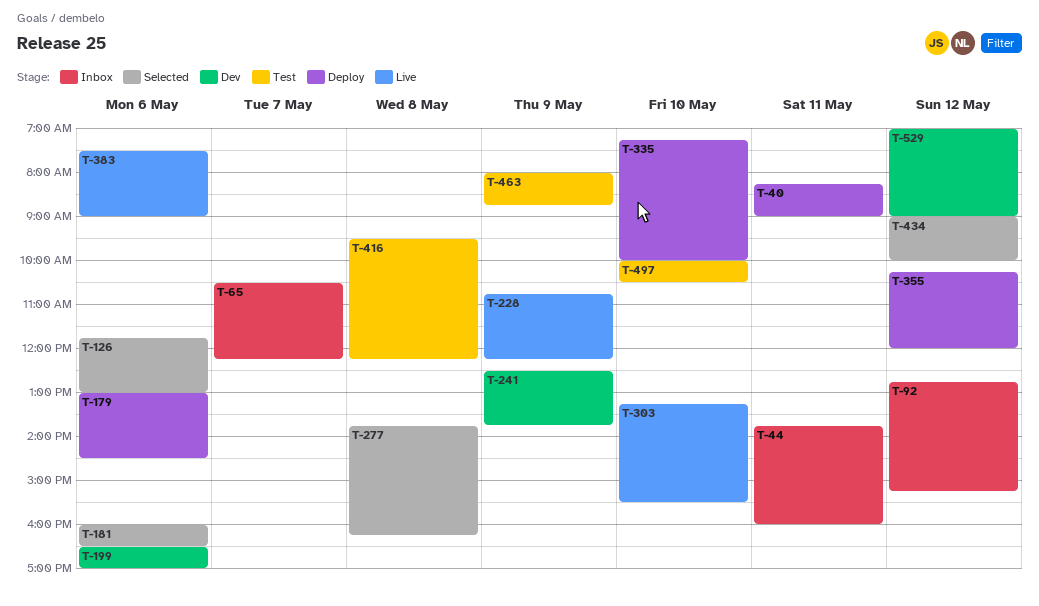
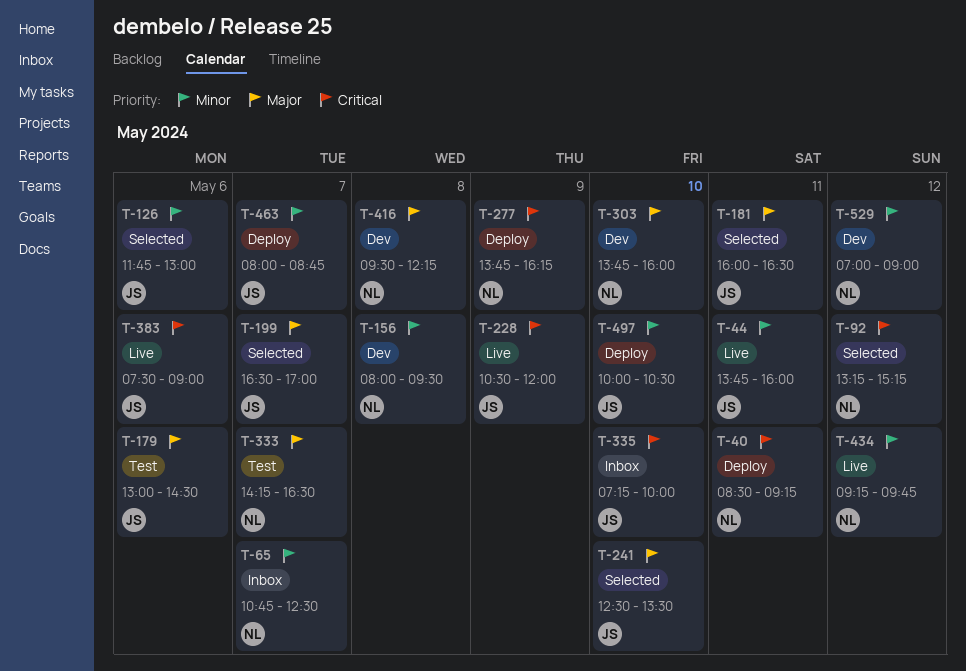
T-40, begins: 08:15 -> 08:30
T-40, ends: 09:00 -> 09:15
T-44, status: Inbox -> Live
T-65, begins: 10:30 -> 10:45
T-65, ends: 12:15 -> 12:30
T-92, status: Inbox -> Selected
T-92, begins: 12:45 -> 13:15
T-156: none -> present
T-179, status: Deploy -> Test
T-181, day: May 6 -> May 11
T-199, status: Dev -> Selected
T-199, day: May 6 -> May 7
T-228, begins: 10:45 -> 10:30
T-228, ends: 12:15 -> 12:00
T-241, status: Dev -> Selected
T-241, day: May 9 -> May 10
T-241, ends: 13:45 -> 13:30
T-277, status: Selected -> Deploy
T-277, day: May 8 -> May 9
T-303, status: Live -> Dev
T-303, begins: 13:15 -> 13:45
T-303, ends: 15:30 -> 16:00
T-333: none -> present
T-335, status: Deploy -> Inbox
T-355: present -> none
T-416, status: Test -> Dev
T-434, status: Selected -> Live
T-434, begins: 09:00 -> 09:15
T-434, ends: 10:00 -> 09:45
T-463, status: Test -> Deploy
T-463, day: May 9 -> May 7
T-497, status: Test -> Deploy

